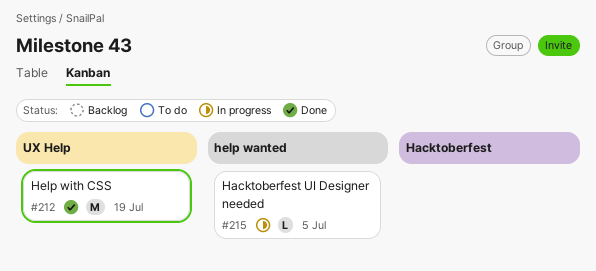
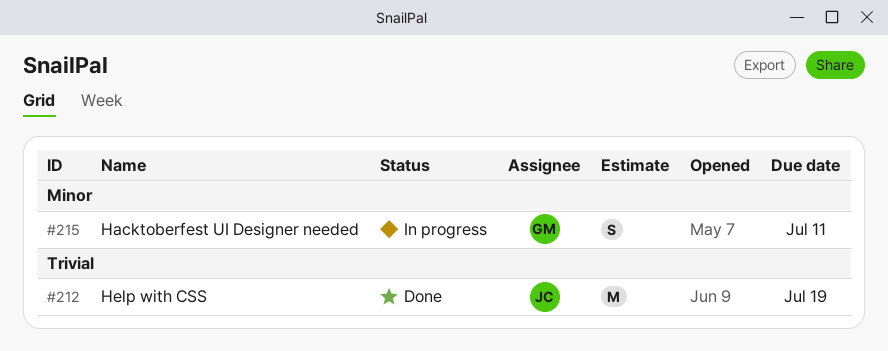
#215, estimate: L -> S
#215, due: Jul 5 -> Jul 11

